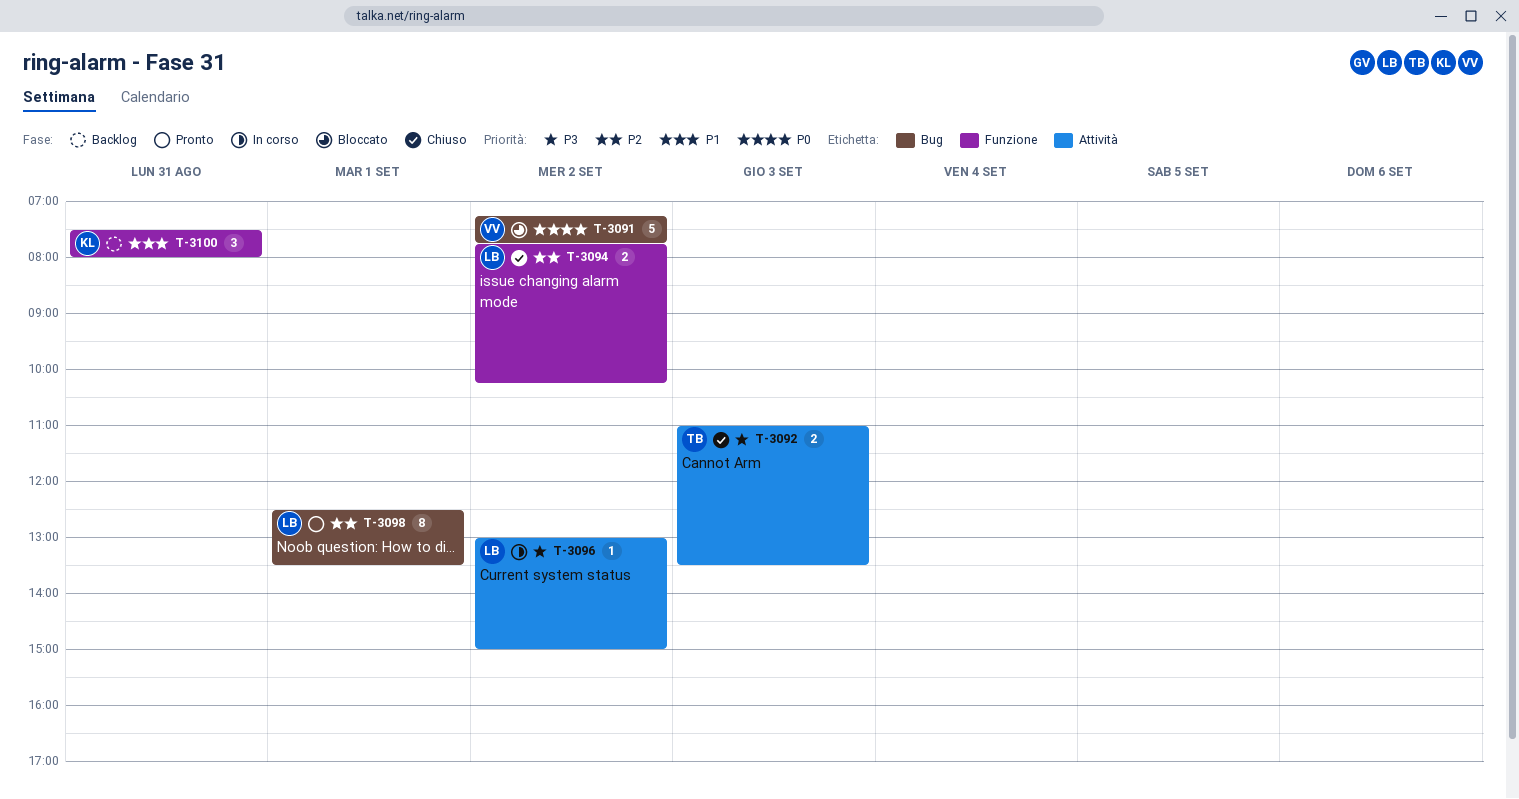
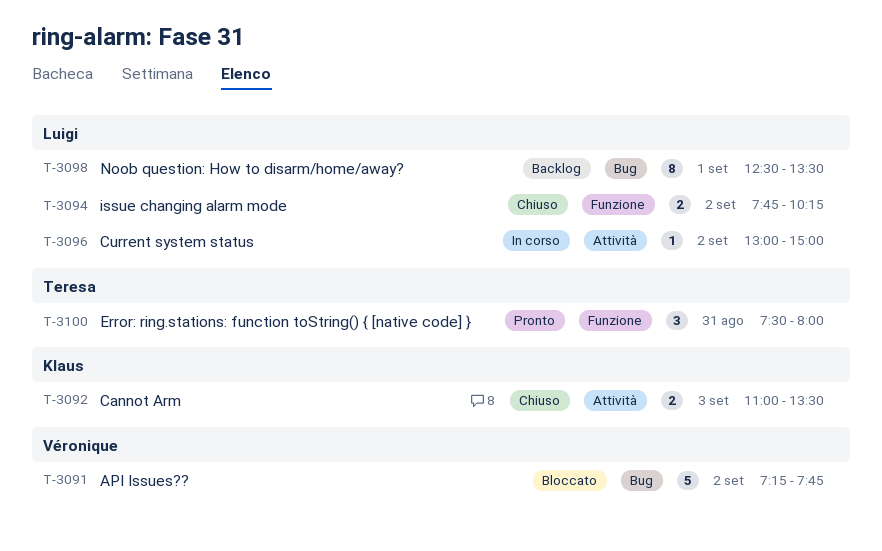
T-3092, owner: Teresa -> Klaus
T-3098, status: Pronto -> Backlog
T-3100, status: Backlog -> Pronto
T-3100, owner: Klaus -> Teresa

